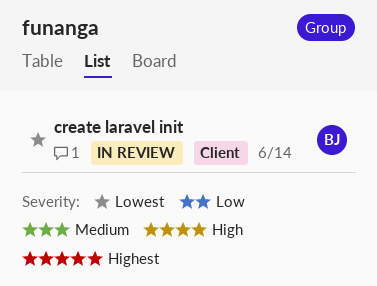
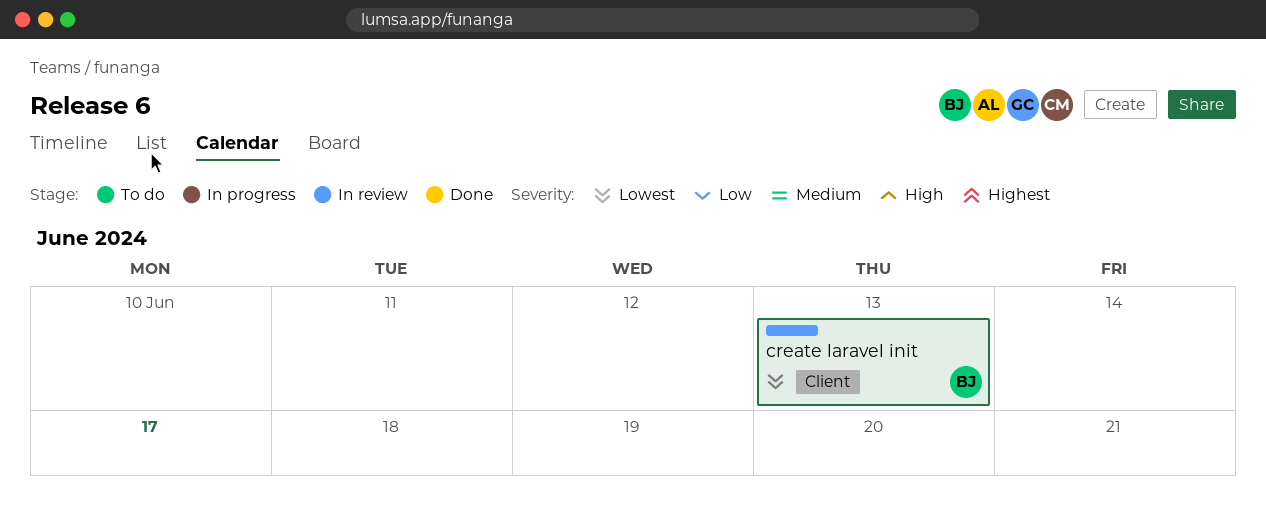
create laravel init, due: Jun 14 -> Jun 13

